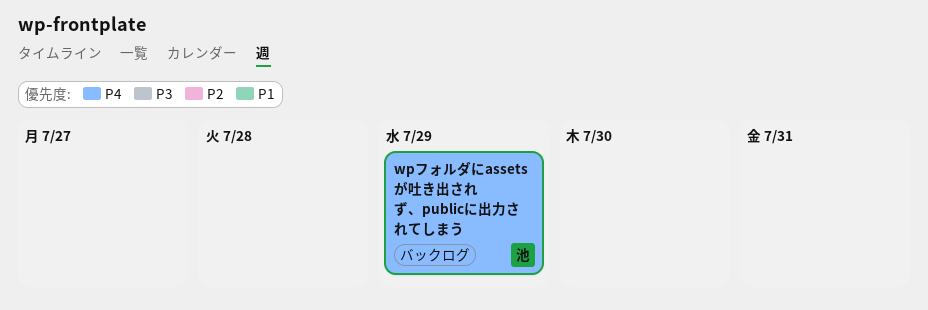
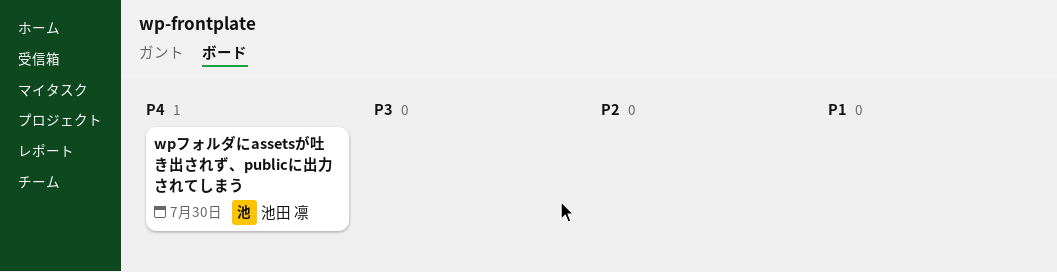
wpフォルダにassetsが吐き出されず、publicに出力されてしまう, due: Jul 29 -> Jul 30

